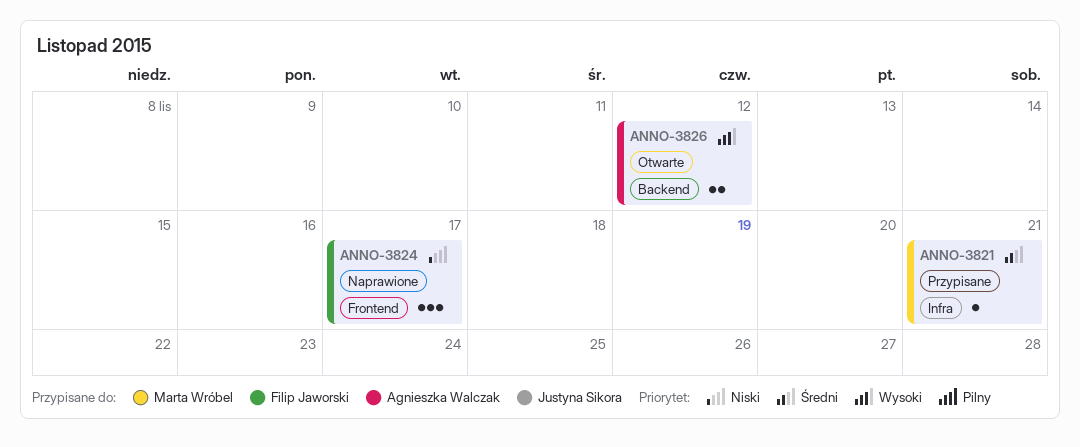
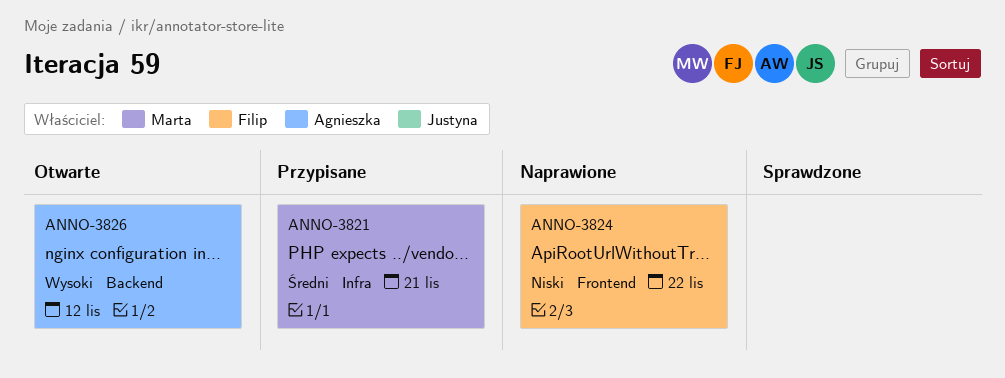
ANNO-3824, due: Nov 17 -> Nov 22

